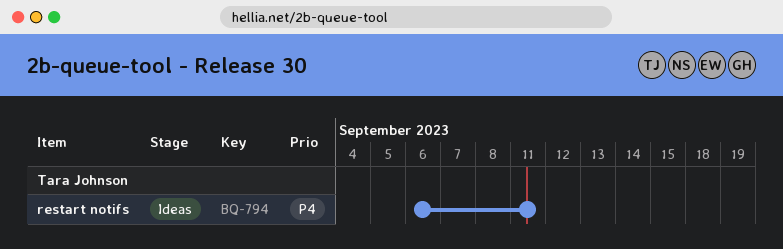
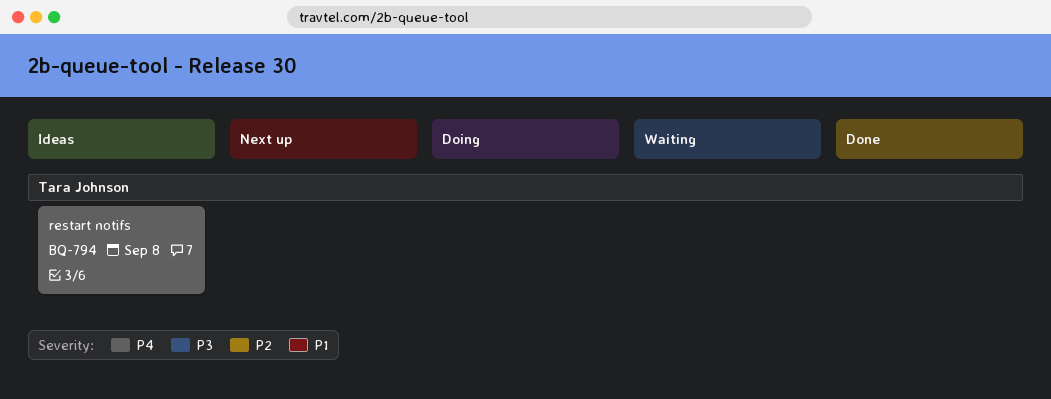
BQ-794, due: Sep 11 -> Sep 8

